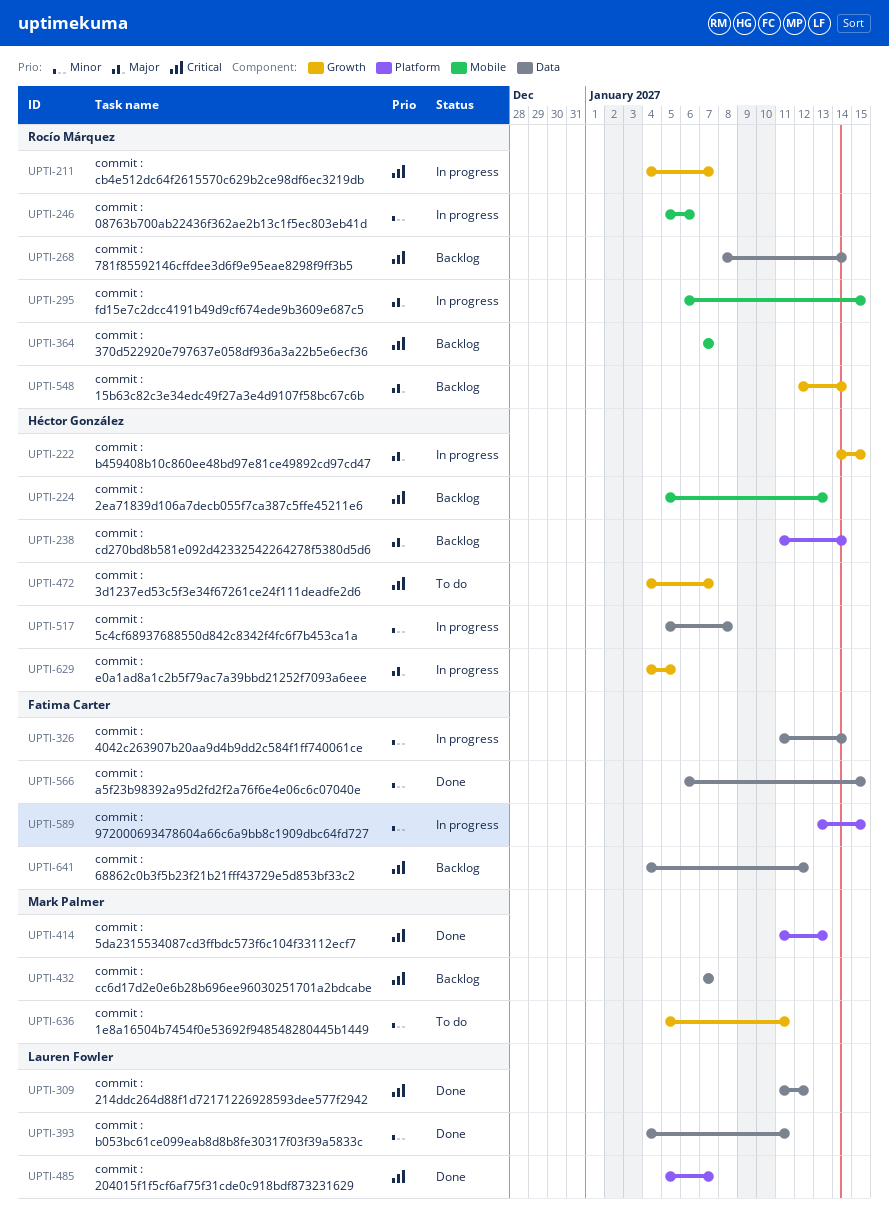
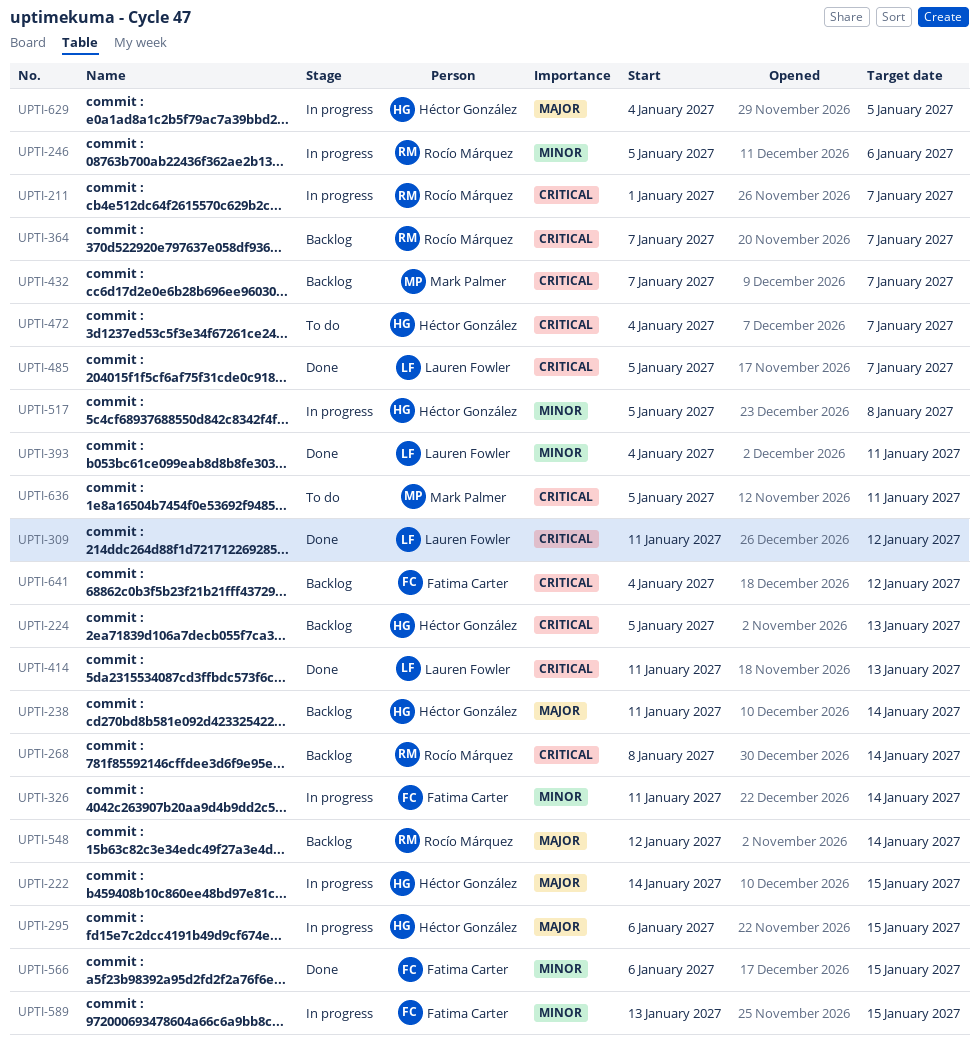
UPTI-211, start: Jan 4 -> Jan 1
UPTI-295, owner: Rocío Márquez -> Héctor González
UPTI-414, owner: Mark Palmer -> Lauren Fowler
UPTI-636, priority: Minor -> Critical

